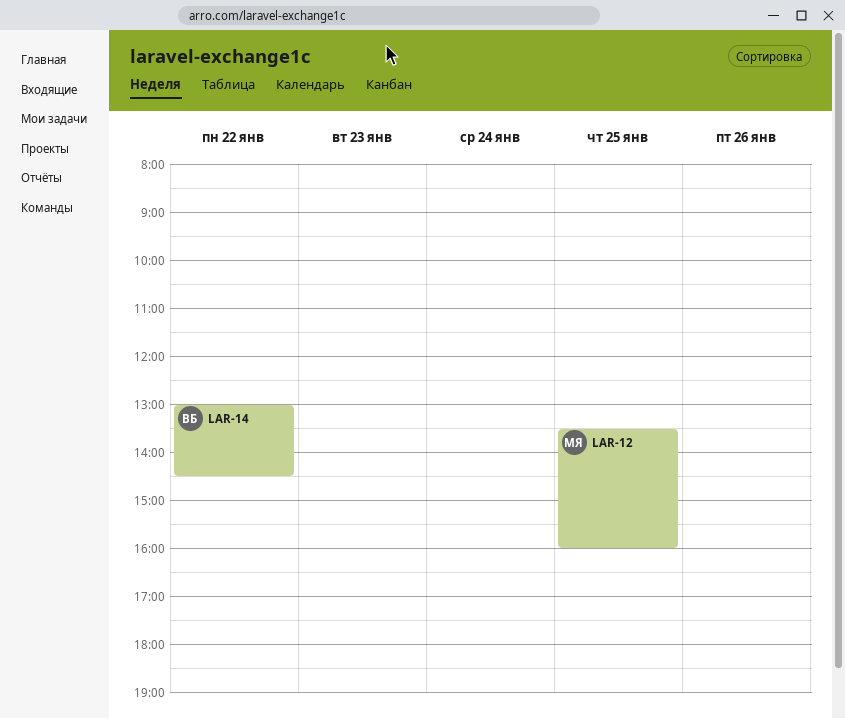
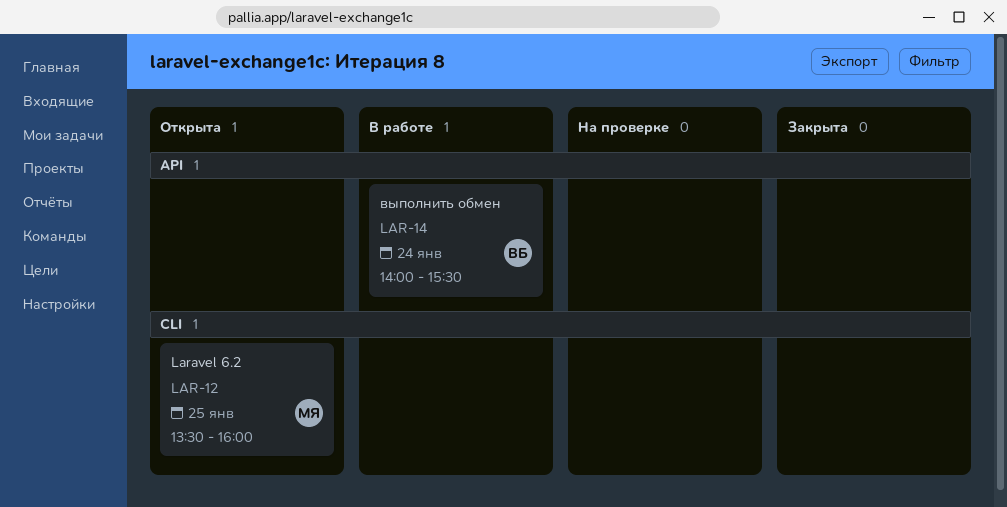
LAR-14, day: Jan 22 -> Jan 24
LAR-14, begins: 13:00 -> 14:00
LAR-14, ends: 14:30 -> 15:30

